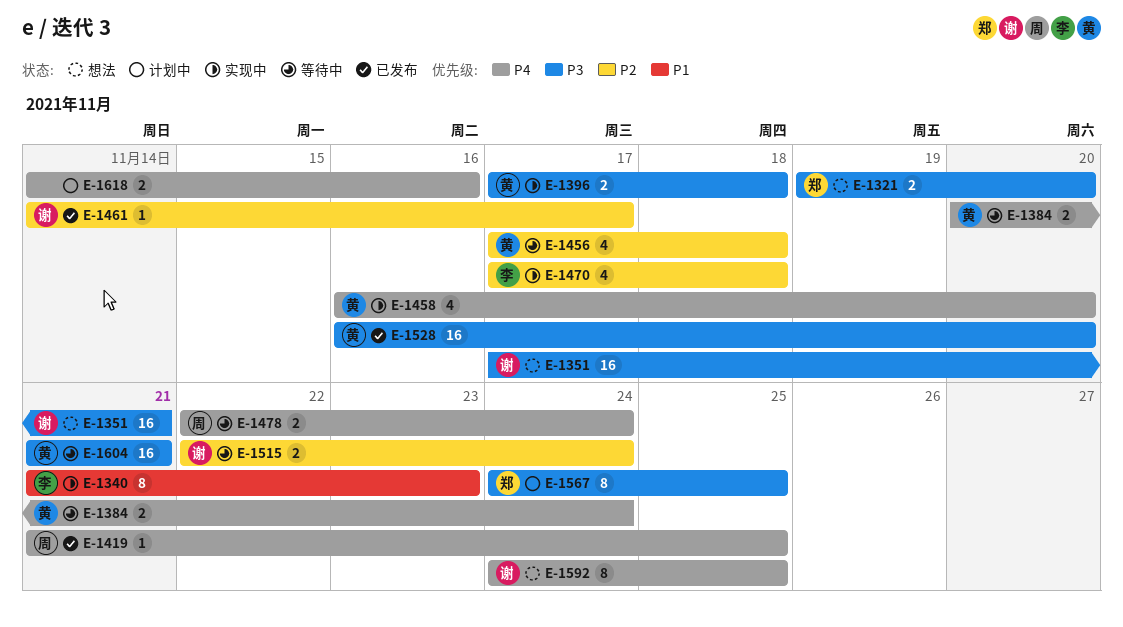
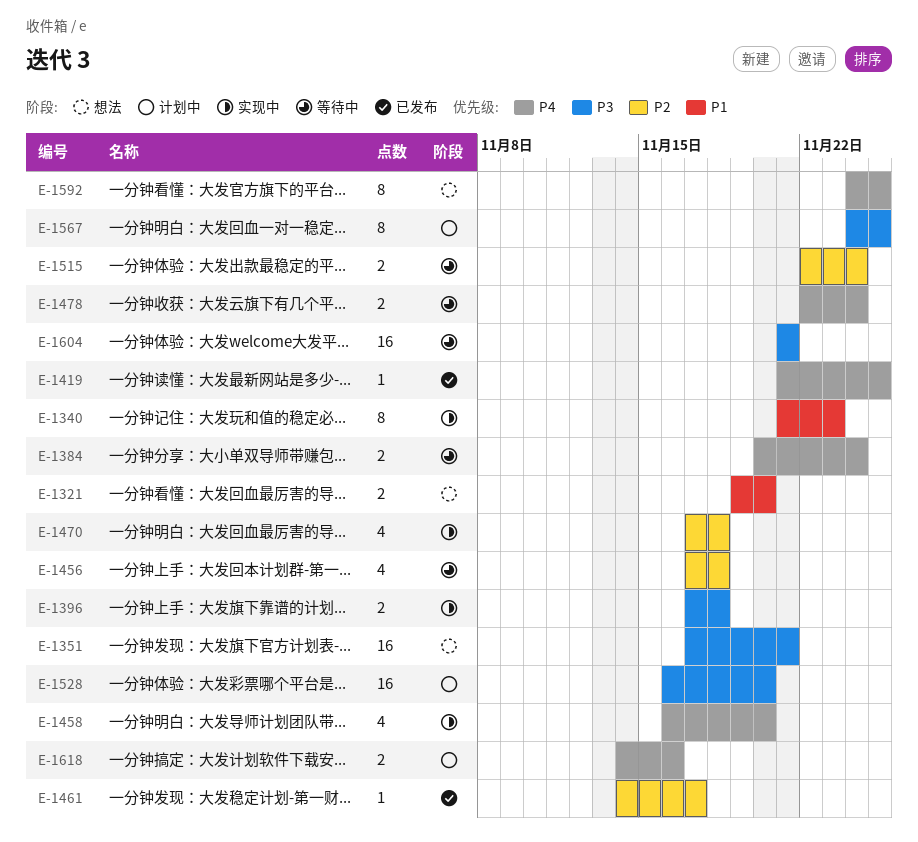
E-1321, priority: P3 -> P1
E-1528, status: 已发布 -> 计划中

